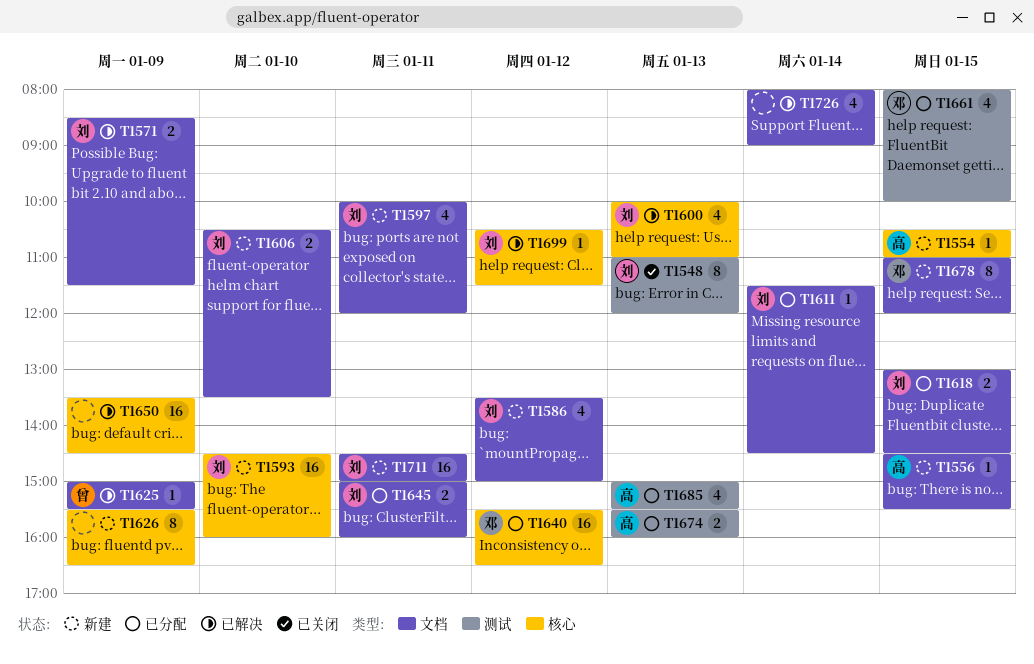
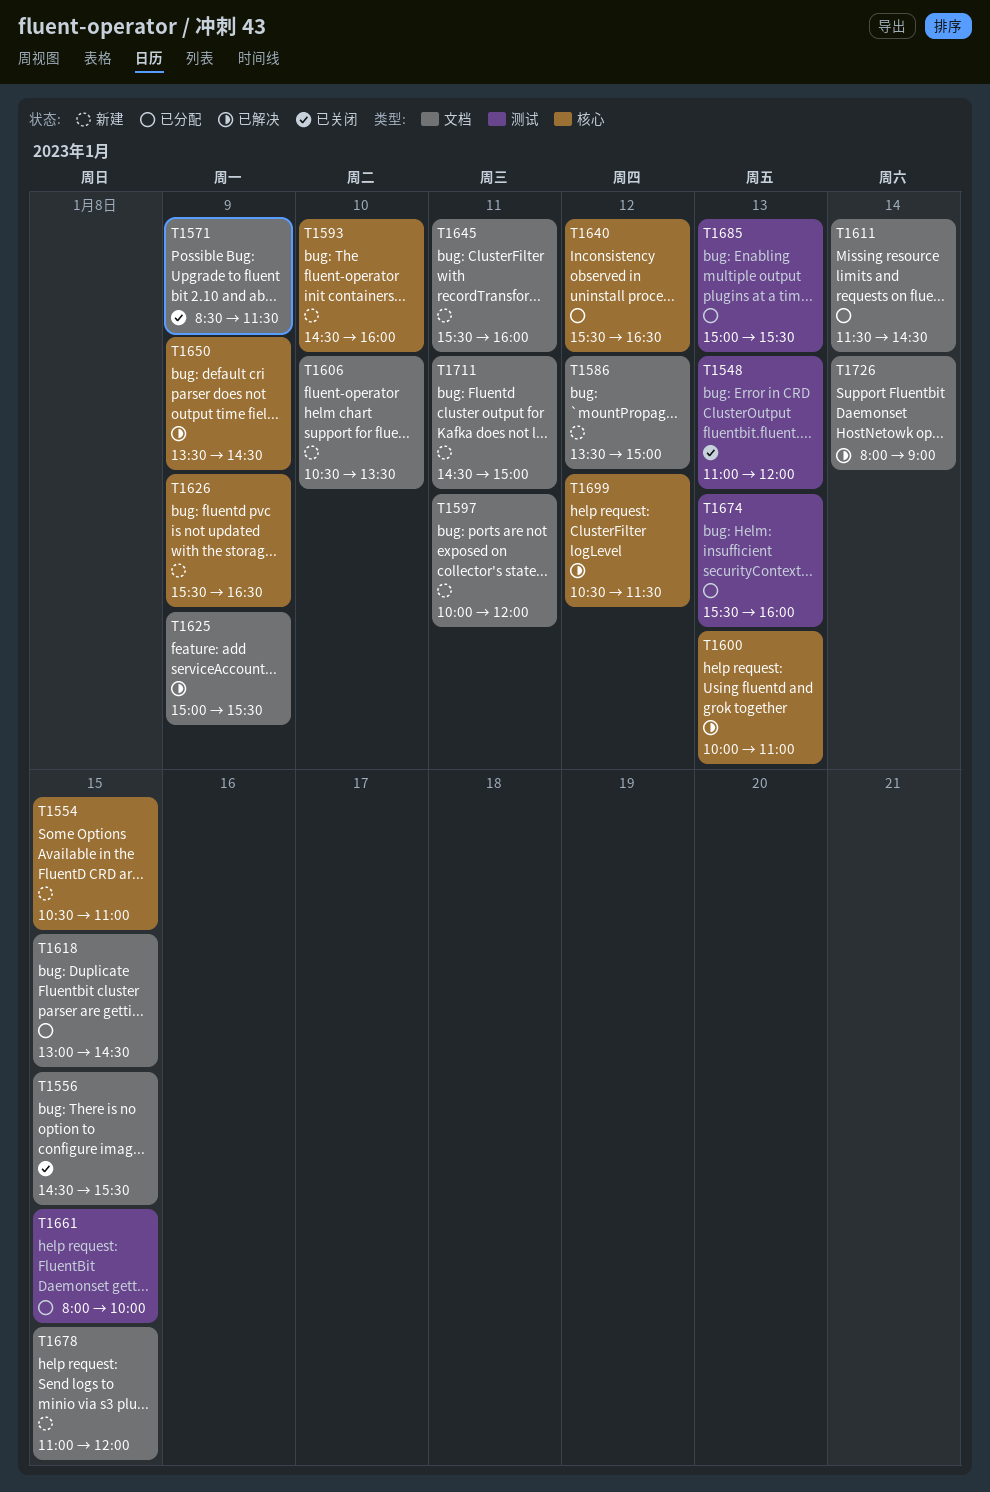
T1556, status: 新建 -> 已关闭
T1571, status: 已解决 -> 已关闭
T1645, status: 已分配 -> 新建
T1645, begins: 15:00 -> 15:30

